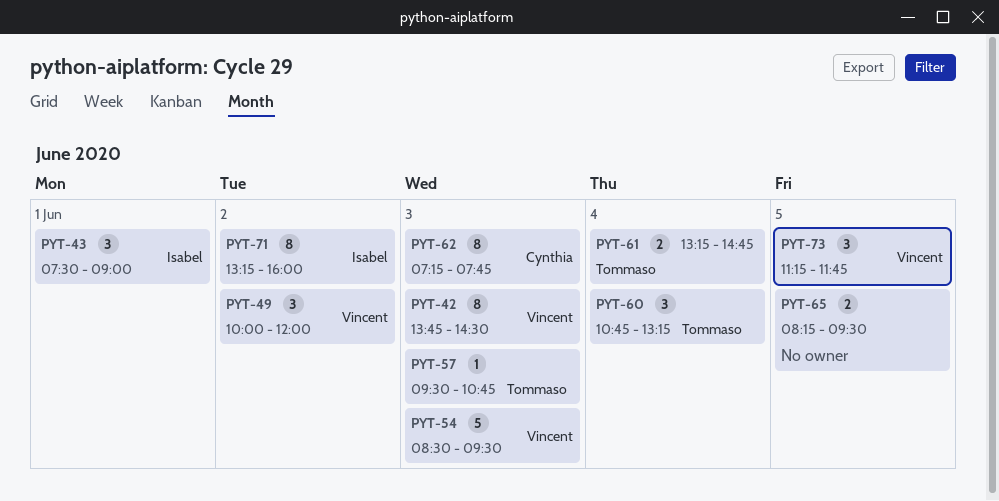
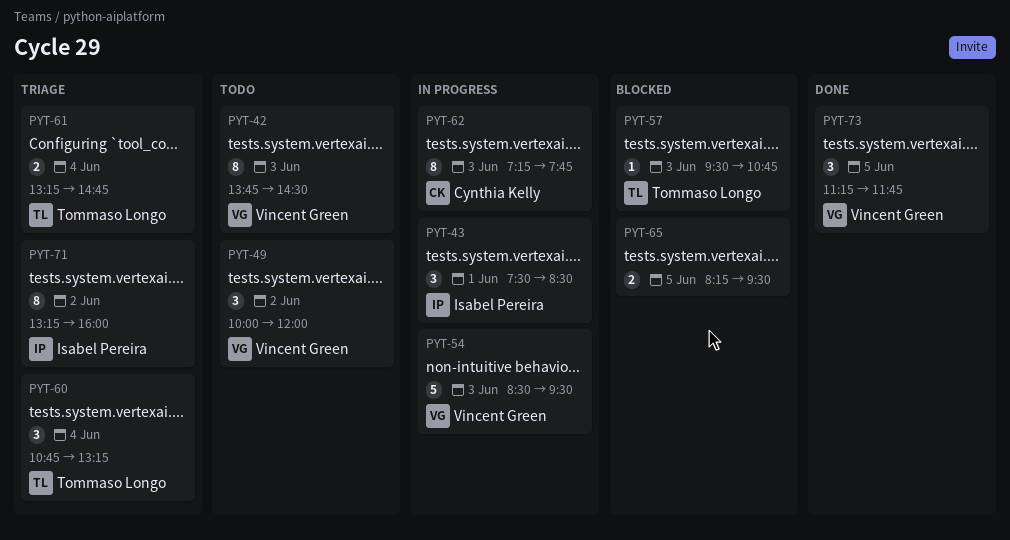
PYT-43, ends: 09:00 -> 08:30

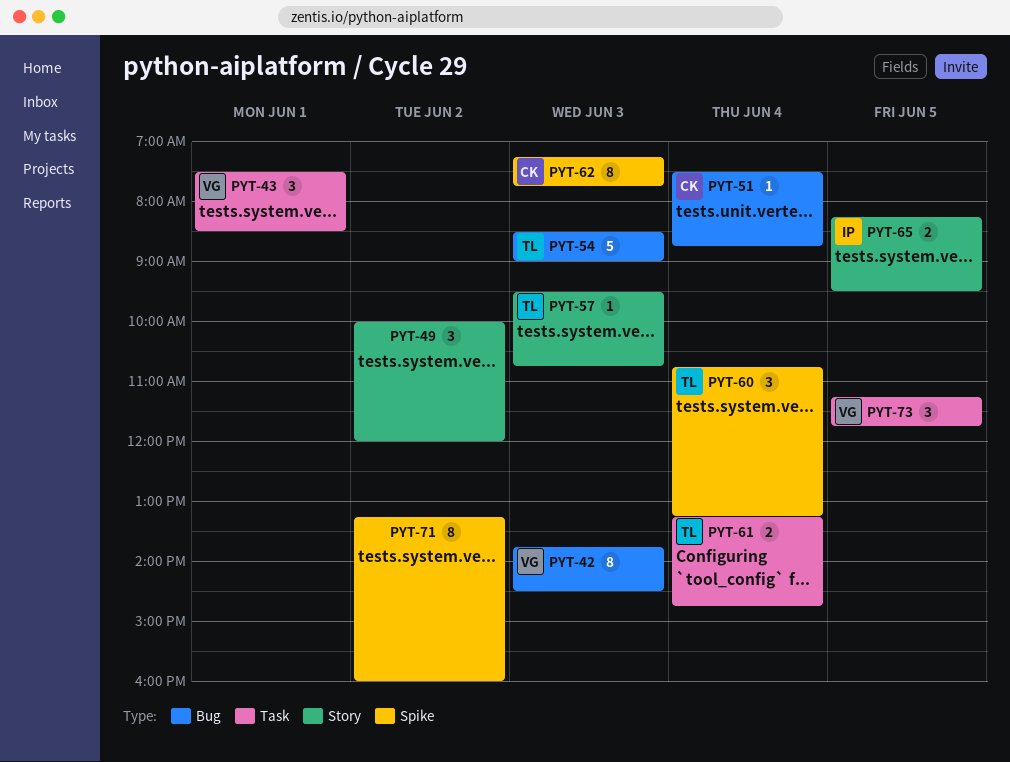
PYT-43, owner: Isabel Pereira -> Vincent Green
PYT-49, owner: Vincent Green -> none
PYT-51: none -> present
PYT-54, owner: Vincent Green -> Tommaso Longo
PYT-54, ends: 09:30 -> 09:00
PYT-65, owner: none -> Isabel Pereira
PYT-71, owner: Isabel Pereira -> none

